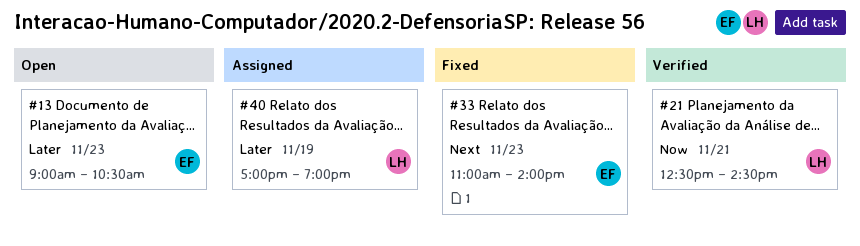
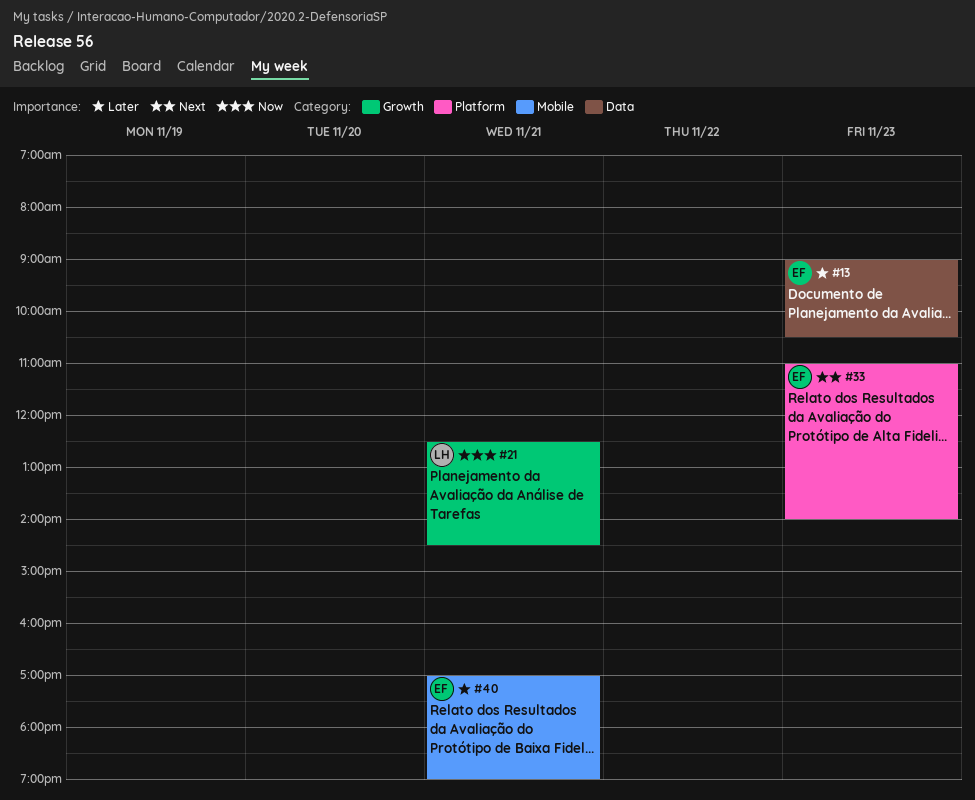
#40, owner: LH -> EF
#40, day: Nov 19 -> Nov 21

